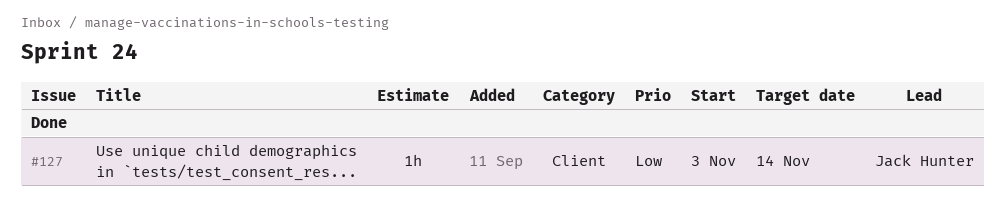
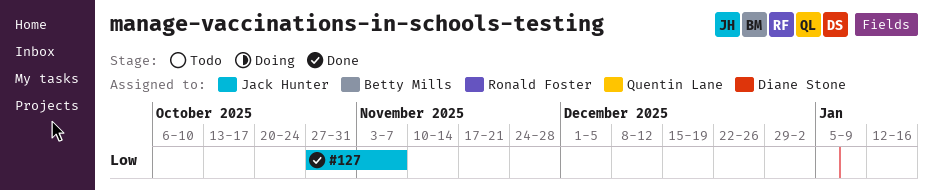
#127, start: Nov 3 -> Oct 27
#127, due: Nov 14 -> Nov 7

